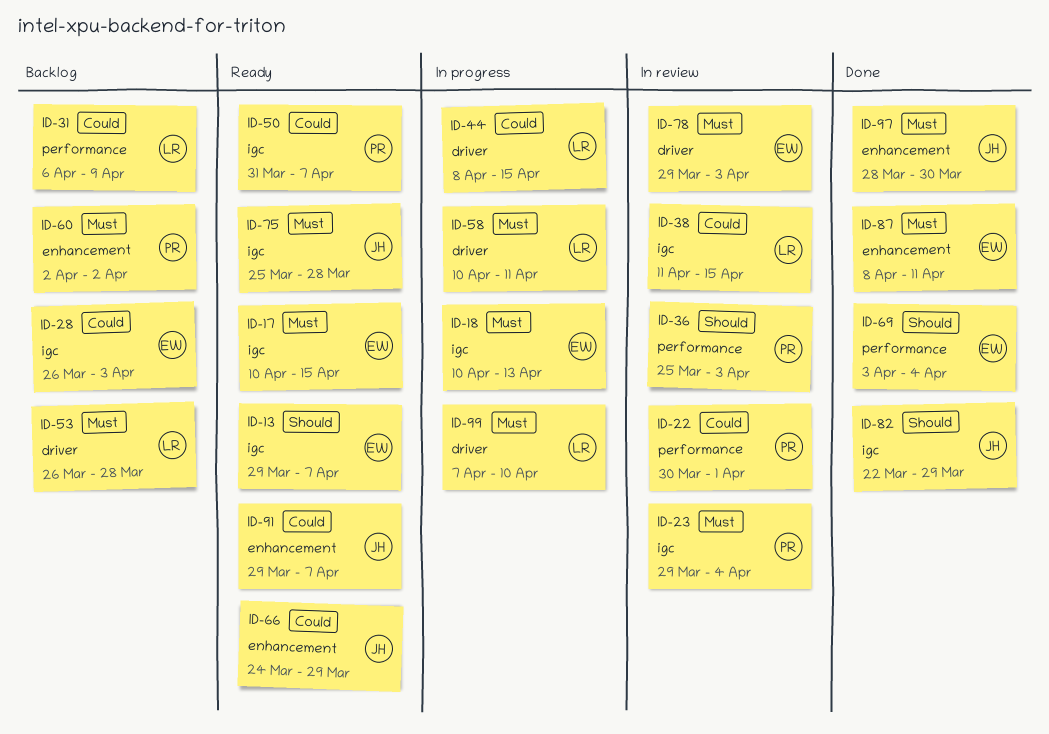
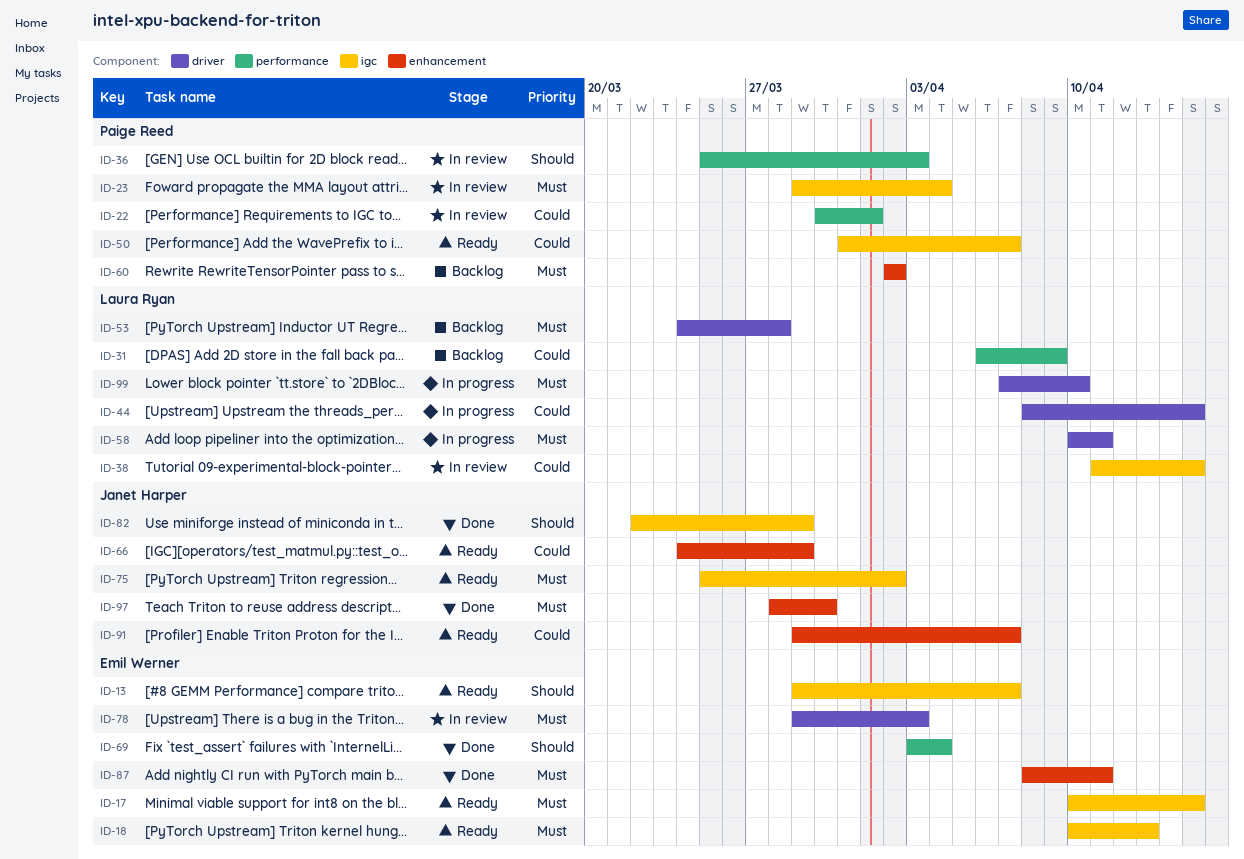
ID-18, status: In progress -> Ready
ID-28: present -> none
ID-53, start: Mar 26 -> Mar 24
ID-75, due: Mar 28 -> Apr 2

